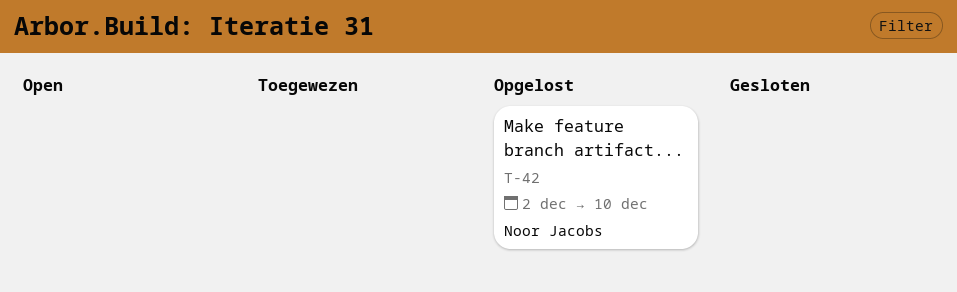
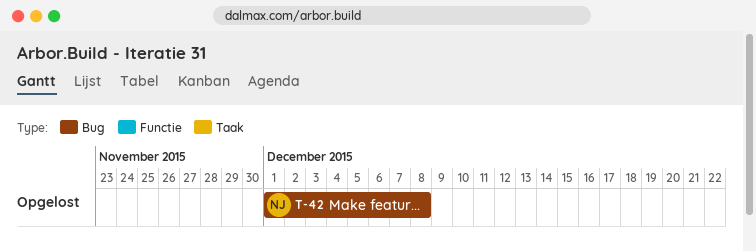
T-42, start: Dec 2 -> Dec 1
T-42, due: Dec 10 -> Dec 8

